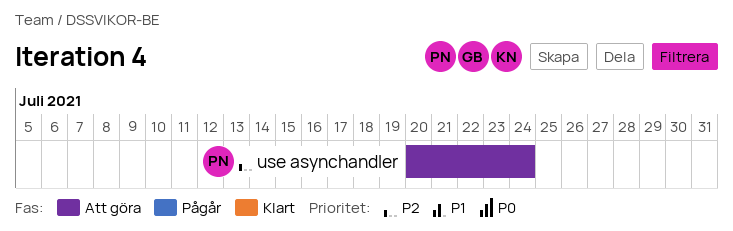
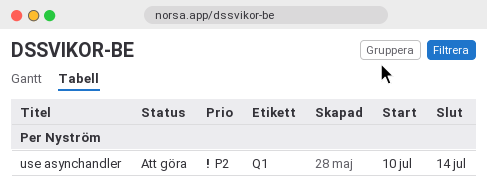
use asynchandler, start: Jul 20 -> Jul 10
use asynchandler, due: Jul 24 -> Jul 14

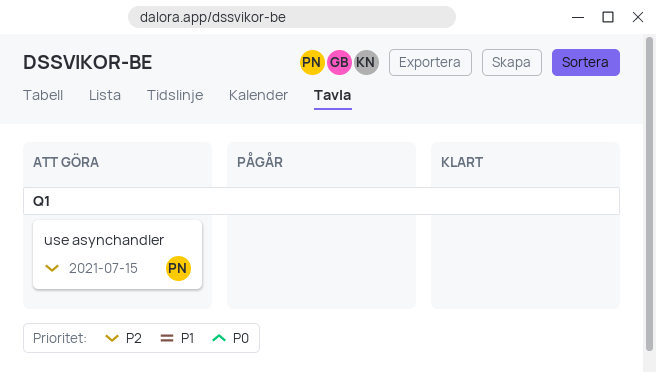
use asynchandler, due: Jul 14 -> Jul 15

